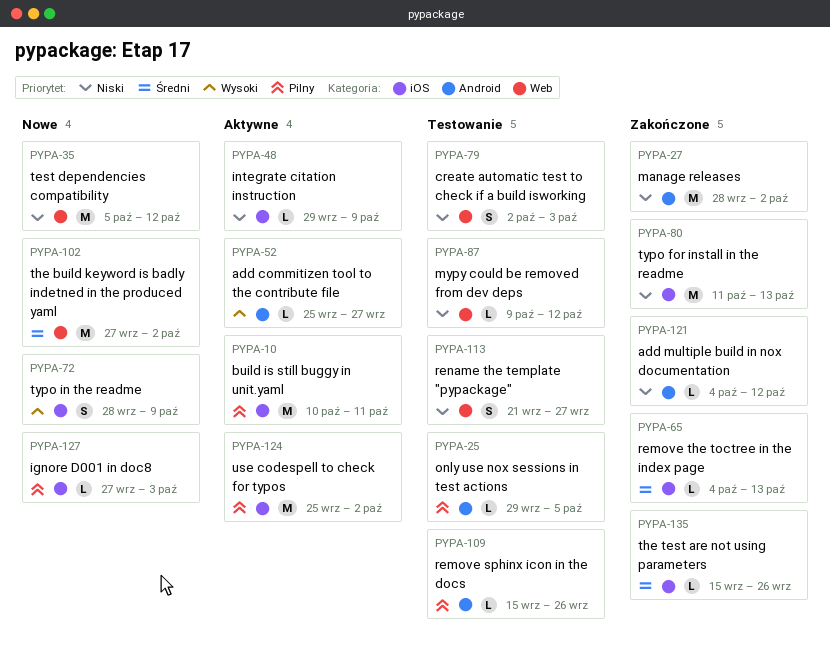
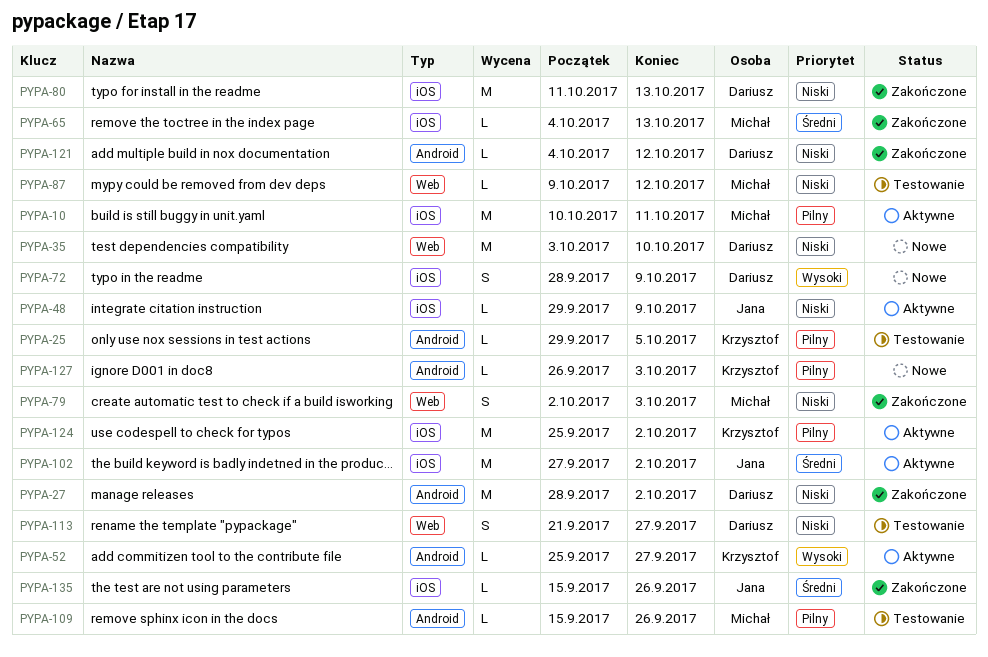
PYPA-35, start: Oct 5 -> Oct 3
PYPA-35, due: Oct 12 -> Oct 10
PYPA-79, status: Testowanie -> Zakończone
PYPA-102, status: Nowe -> Aktywne
PYPA-102, label: Web -> iOS
PYPA-127, label: iOS -> Android
PYPA-127, start: Sep 27 -> Sep 26

